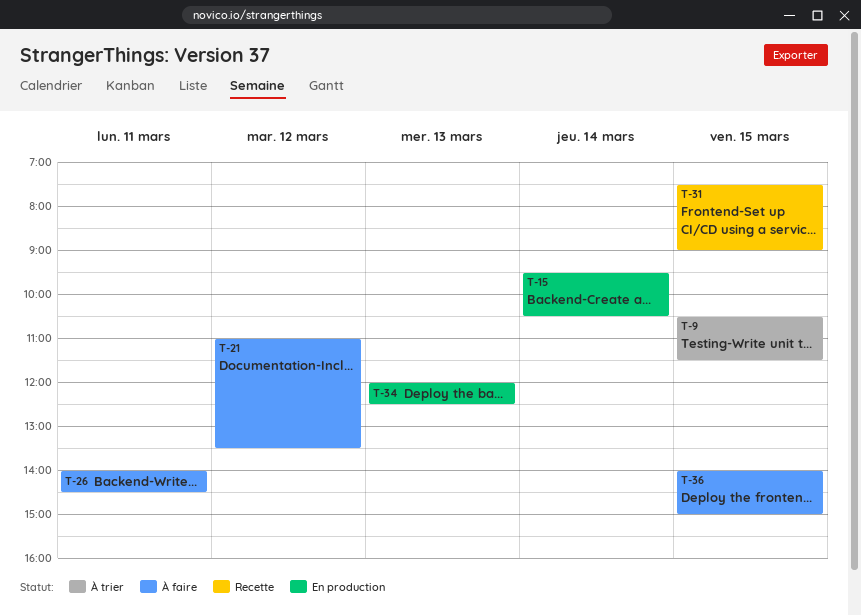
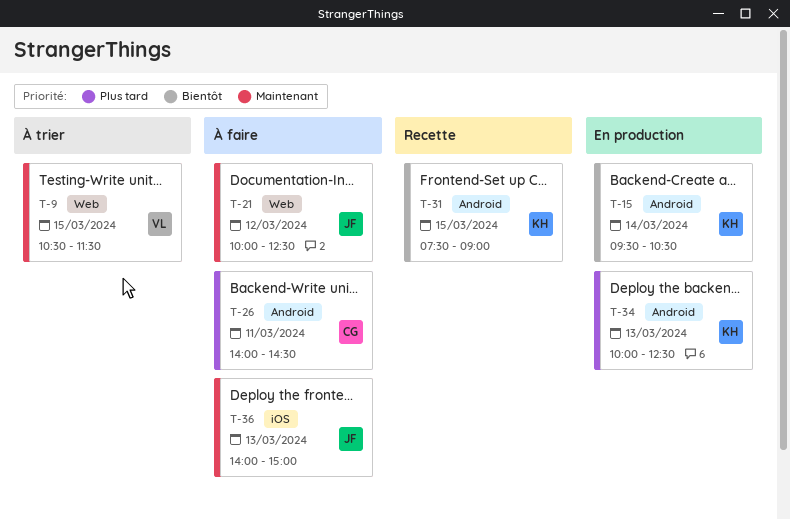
T-21, begins: 11:00 -> 10:00
T-21, ends: 13:30 -> 12:30
T-34, begins: 12:00 -> 10:00
T-36, day: Mar 15 -> Mar 13

